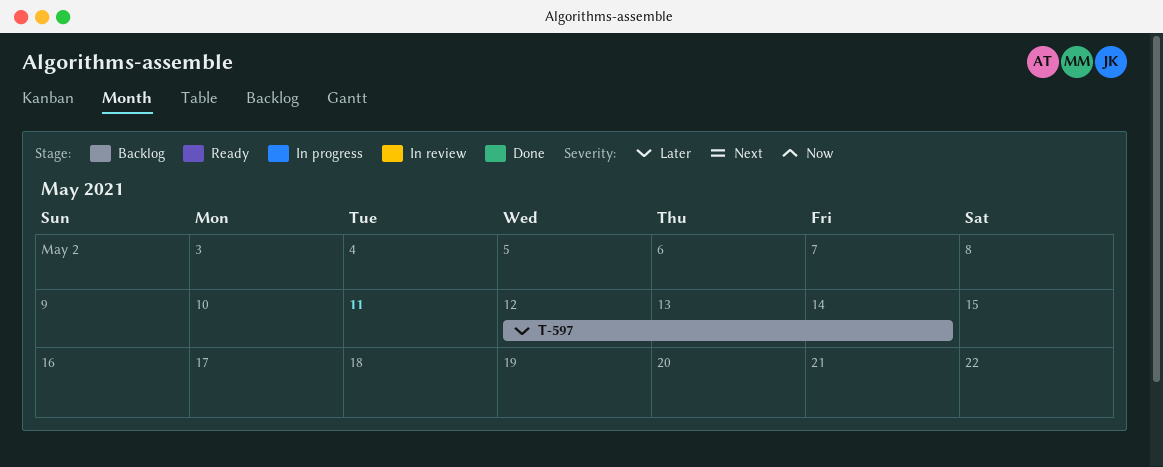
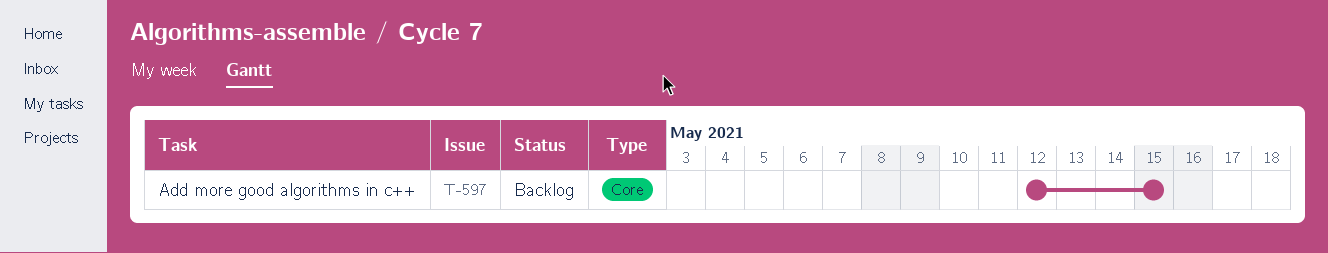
T-597, due: May 14 -> May 15

